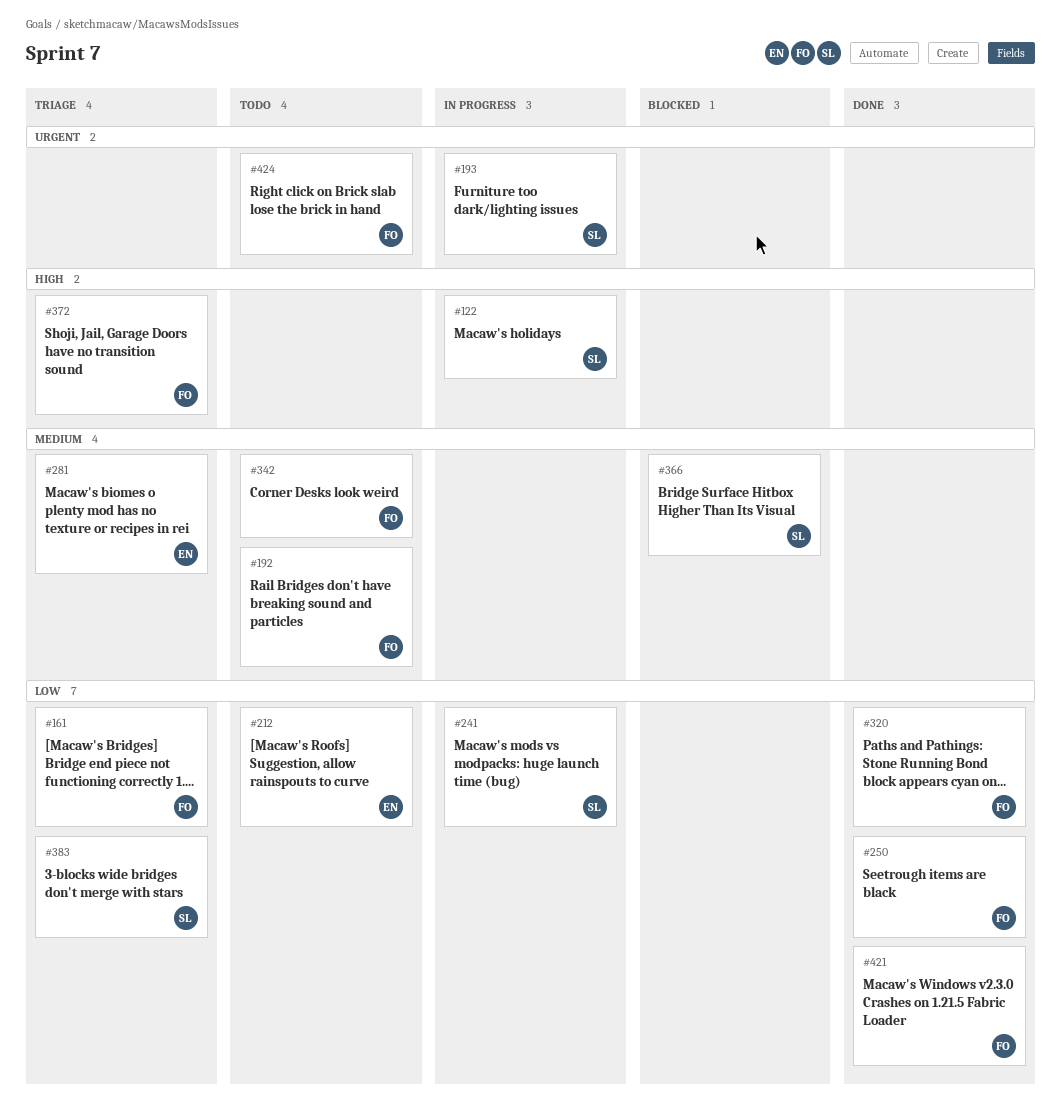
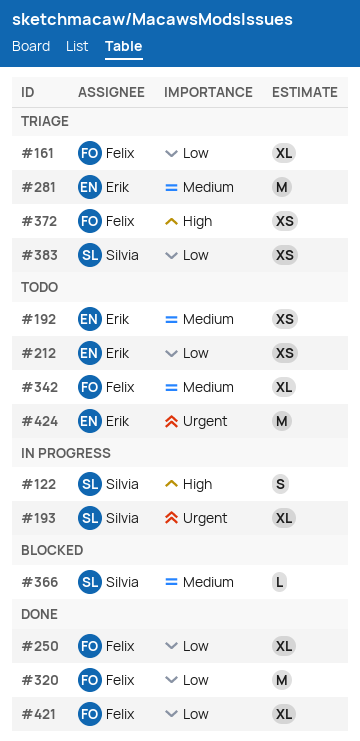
#192, owner: Felix -> Erik
#241: present -> none
#424, owner: Felix -> Erik

